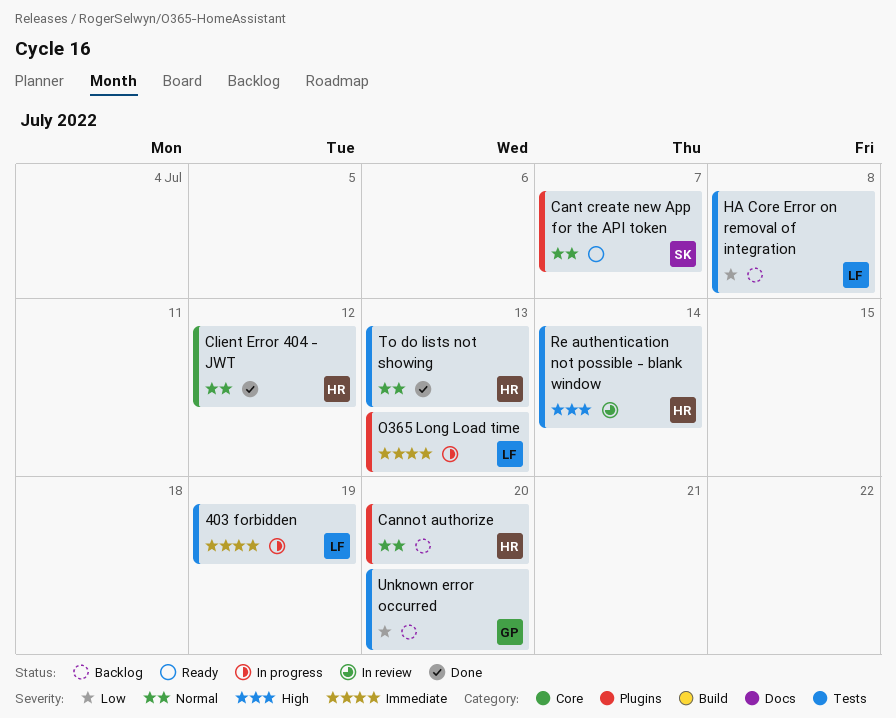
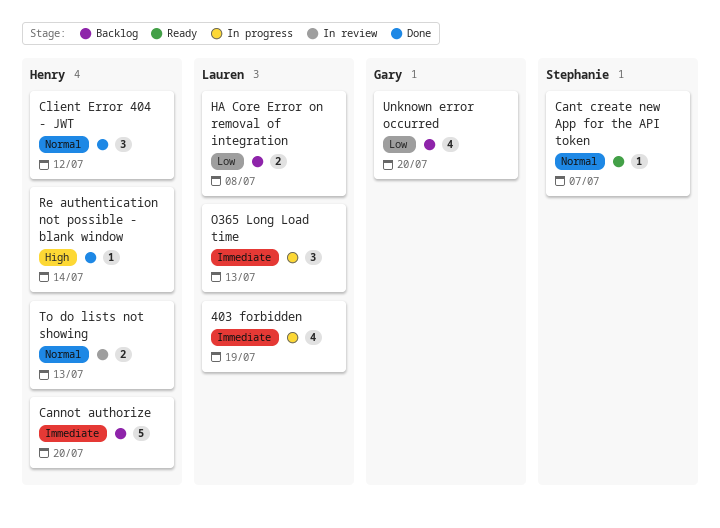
Cannot authorize, priority: Normal -> Immediate
Re authentication not possible - blank window, status: In review -> Done
To do lists not showing, status: Done -> In review

